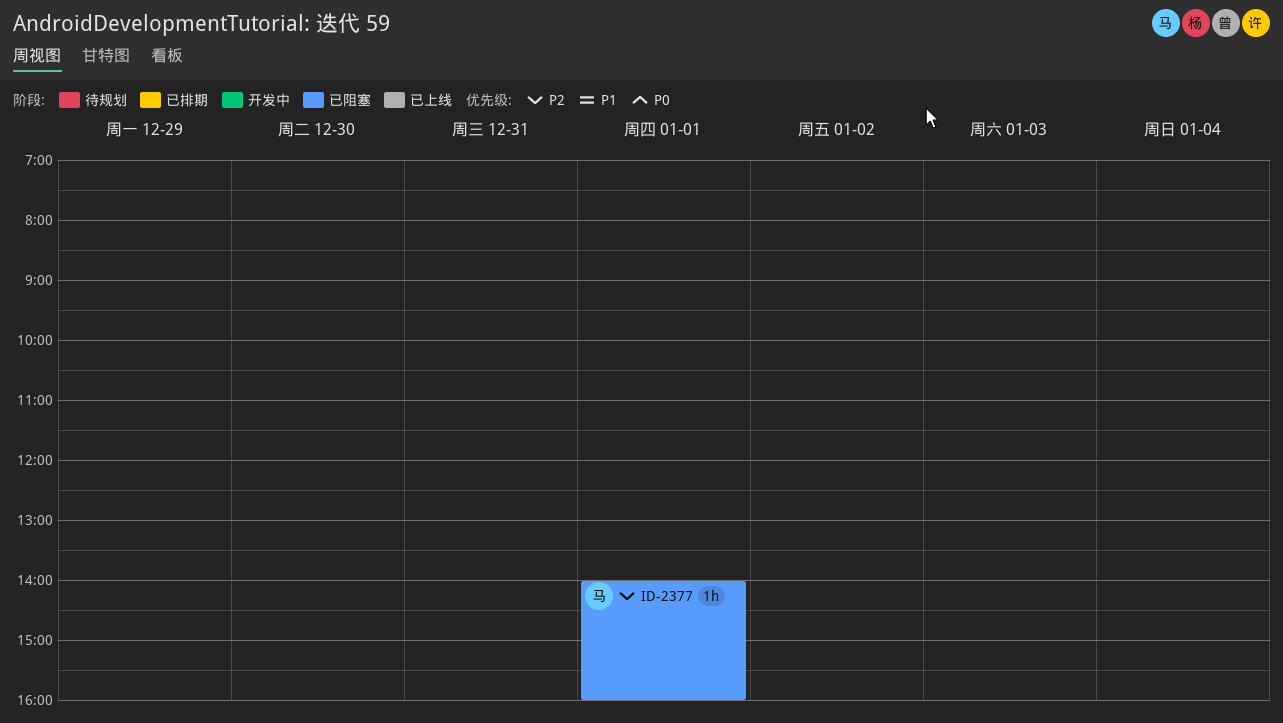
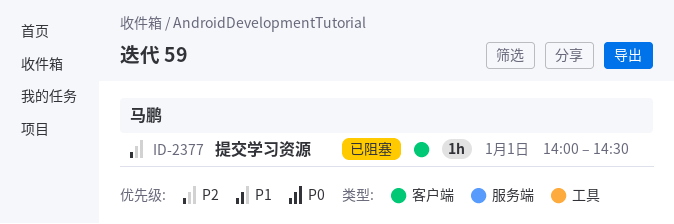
ID-2377, ends: 16:00 -> 14:30

